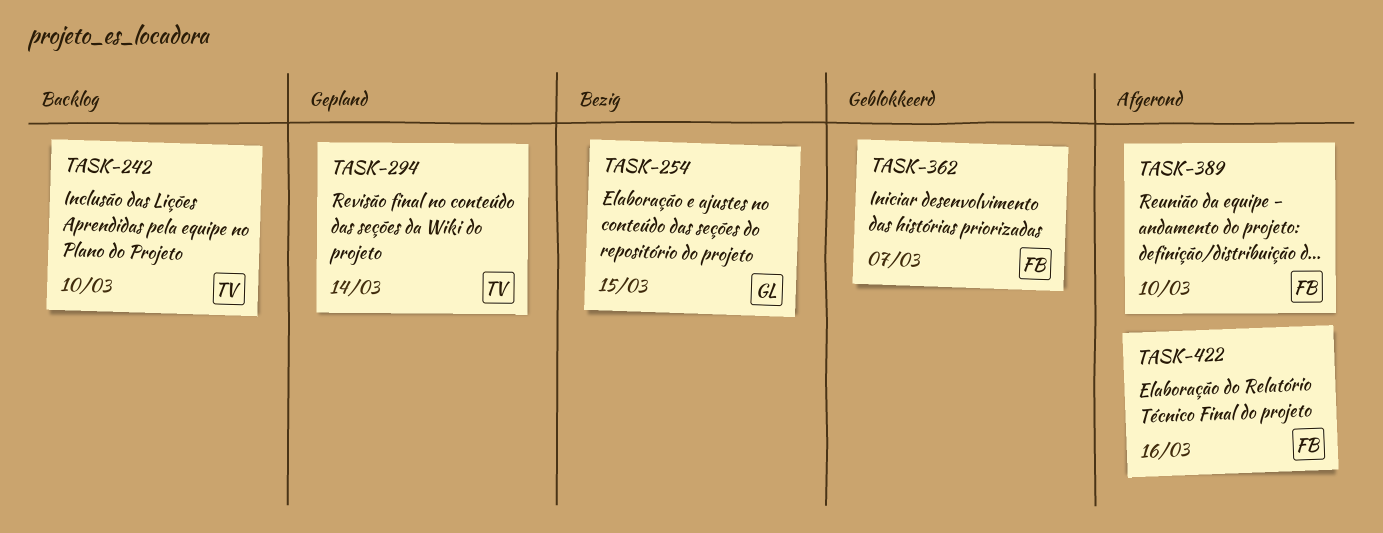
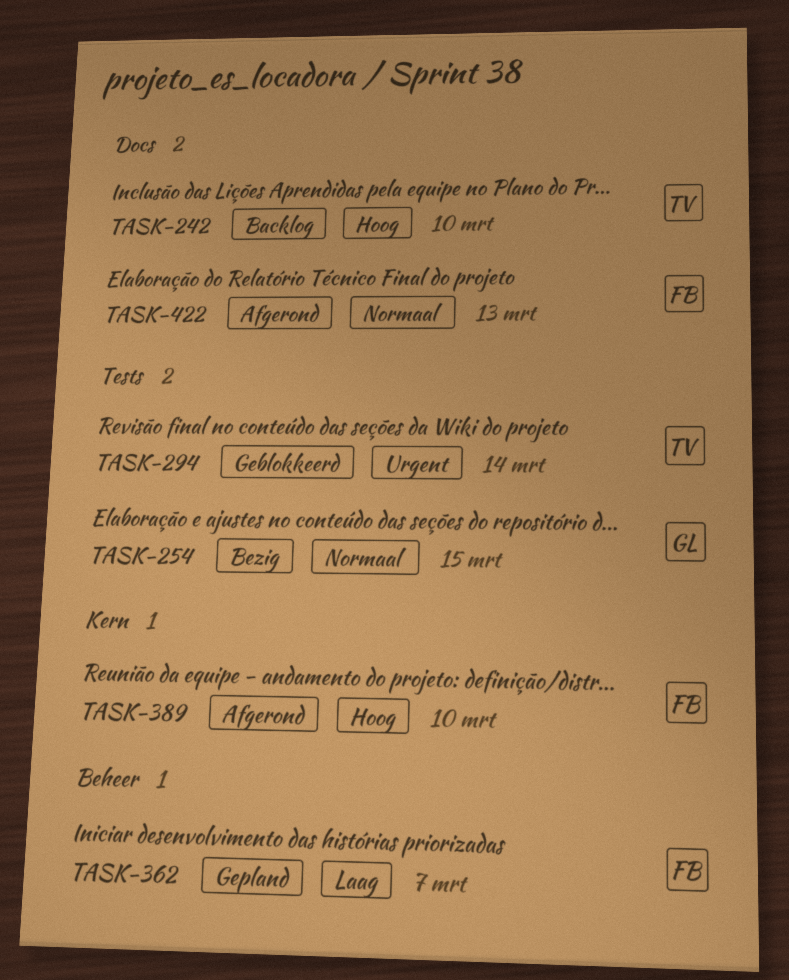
TASK-294, status: Gepland -> Geblokkeerd
TASK-362, status: Geblokkeerd -> Gepland
TASK-422, due: Mar 16 -> Mar 13

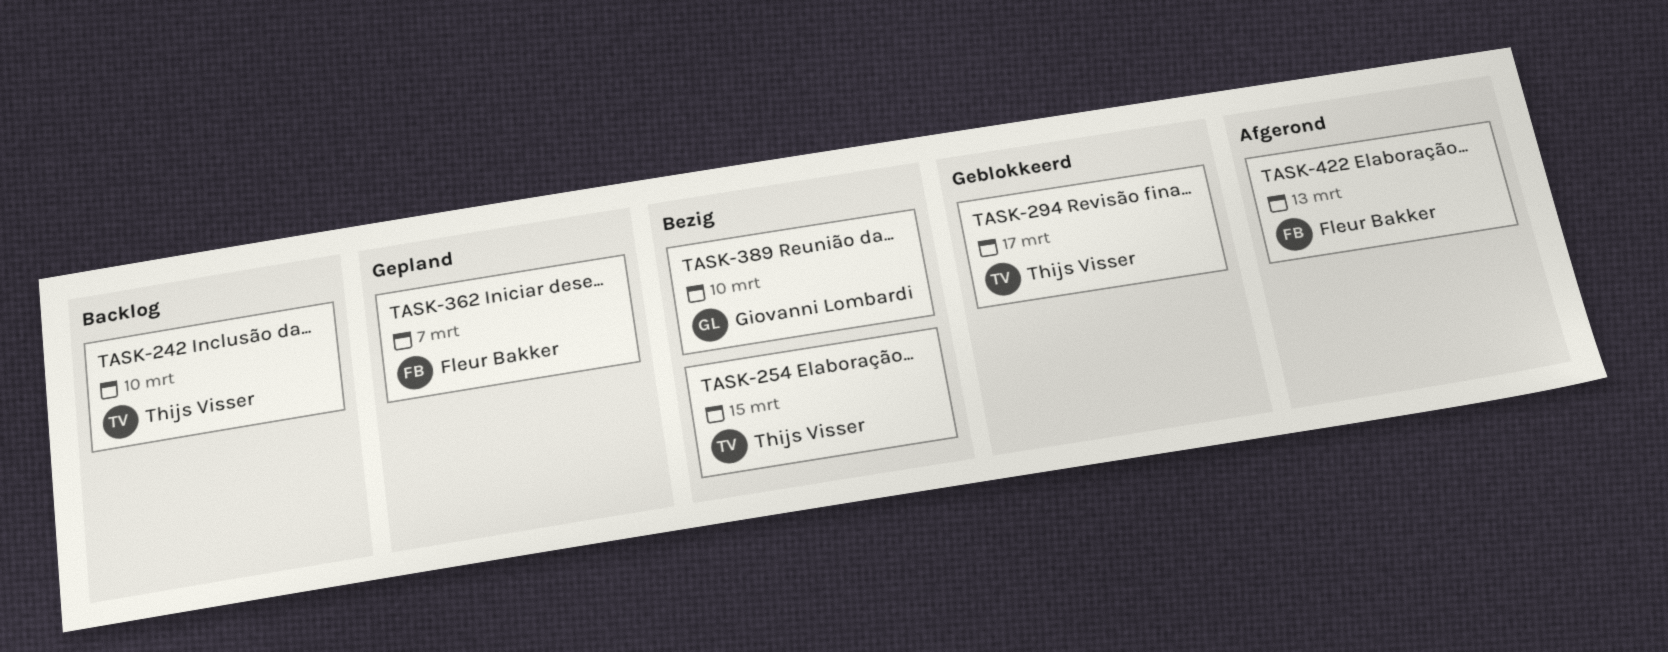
TASK-254, owner: Giovanni Lombardi -> Thijs Visser
TASK-294, due: Mar 14 -> Mar 17
TASK-389, status: Afgerond -> Bezig
TASK-389, owner: Fleur Bakker -> Giovanni Lombardi

